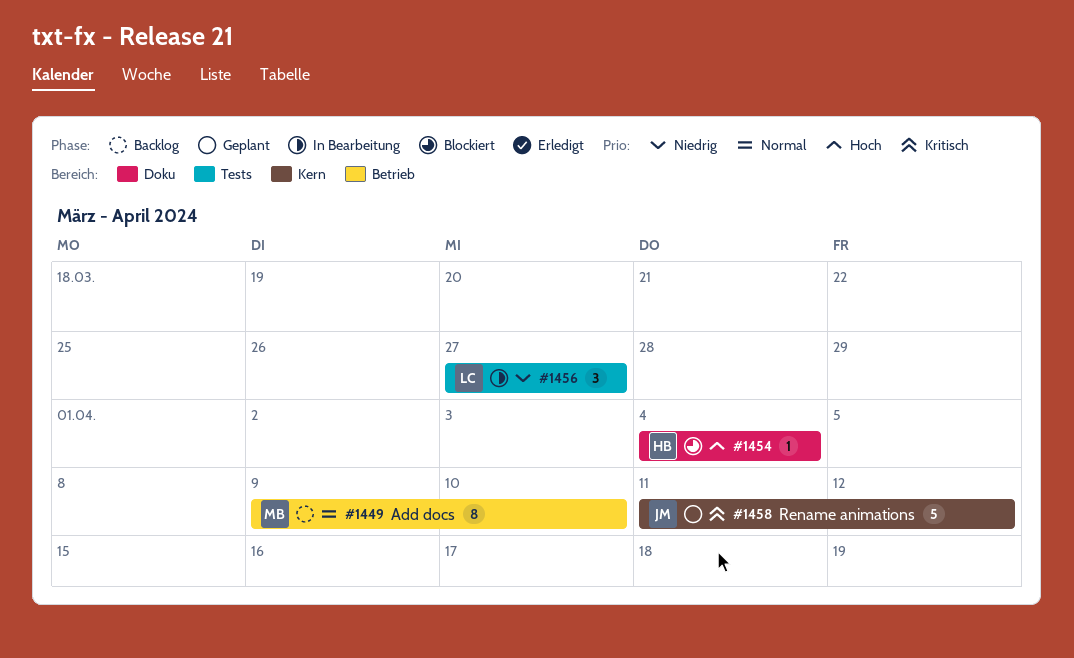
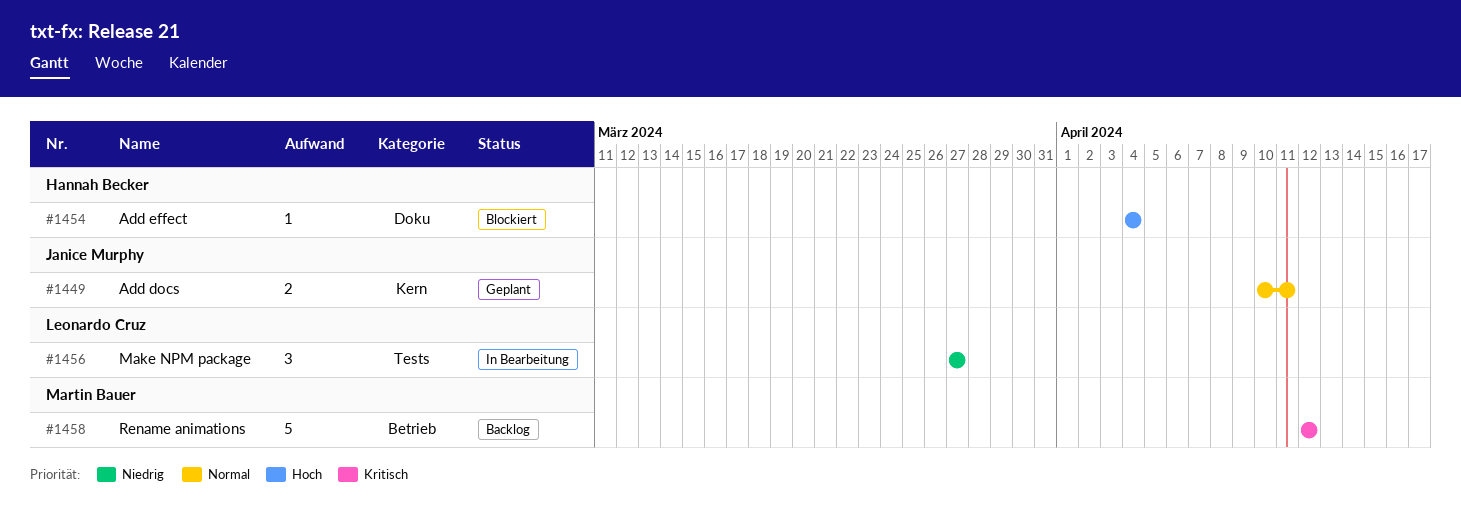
#1449, status: Backlog -> Geplant
#1449, owner: Martin Bauer -> Janice Murphy
#1449, label: Betrieb -> Kern
#1449, estimate: 8 -> 2
#1449, start: Apr 9 -> Apr 10
#1449, due: Apr 10 -> Apr 11
#1458, status: Geplant -> Backlog
#1458, owner: Janice Murphy -> Martin Bauer
#1458, label: Kern -> Betrieb
#1458, start: Apr 11 -> Apr 12

